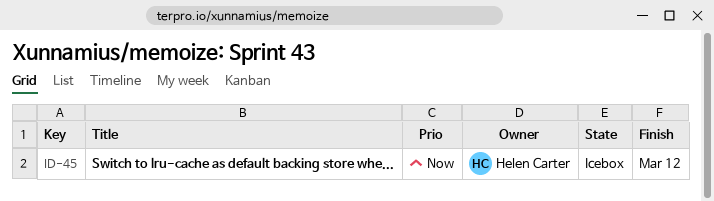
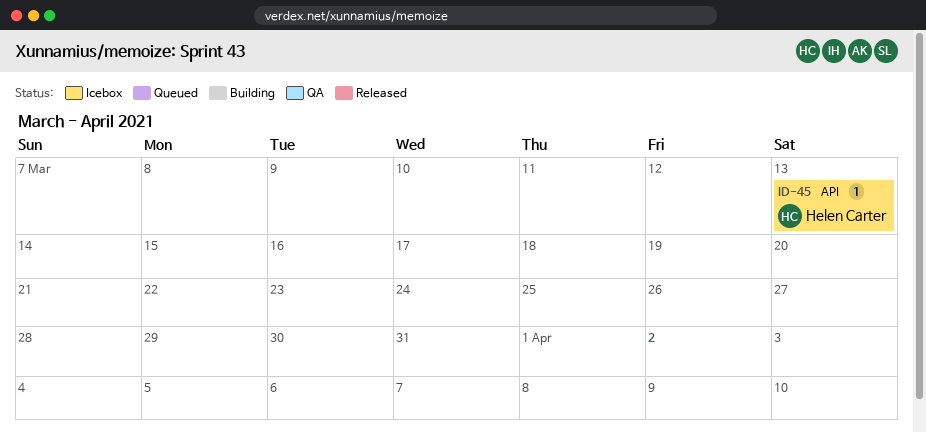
ID-45, due: Mar 12 -> Mar 13

